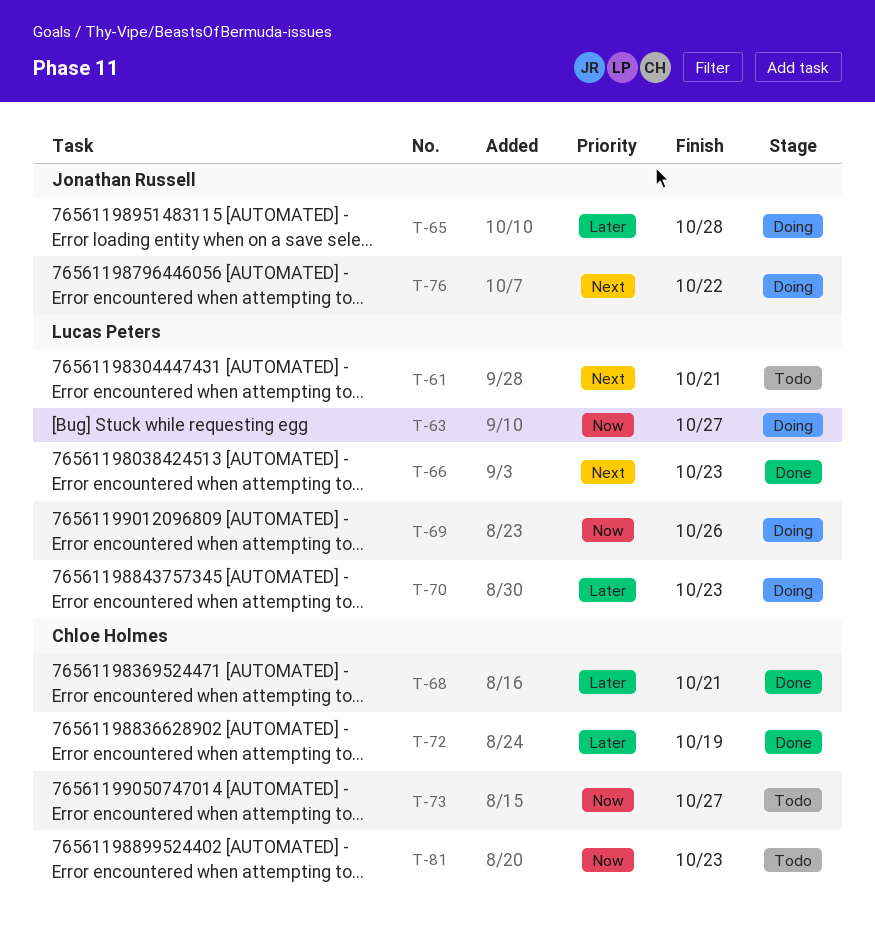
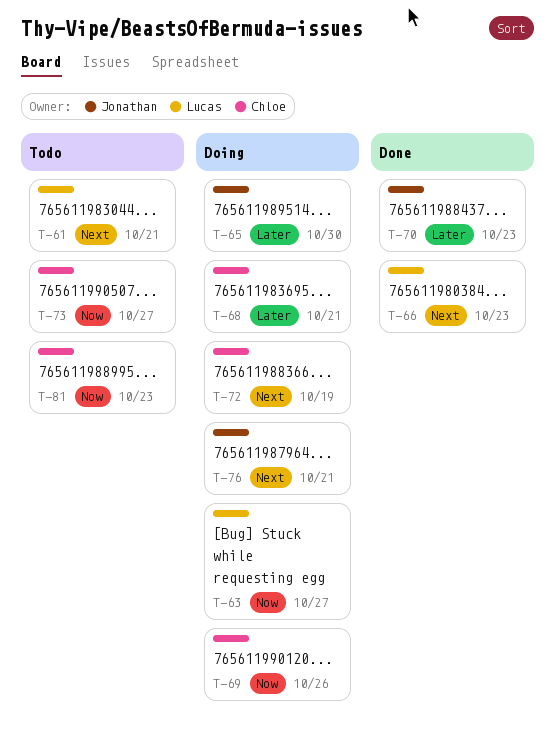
T-65, due: Oct 28 -> Oct 30
T-68, status: Done -> Doing
T-69, owner: Lucas Peters -> Chloe Holmes
T-70, status: Doing -> Done
T-70, owner: Lucas Peters -> Jonathan Russell
T-72, status: Done -> Doing
T-72, priority: Later -> Next
T-76, due: Oct 22 -> Oct 21

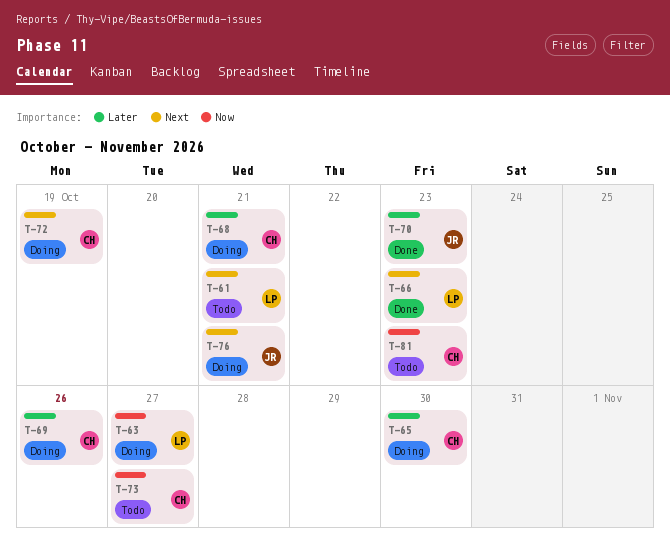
T-65, owner: Jonathan -> Chloe
T-69, priority: Now -> Later

